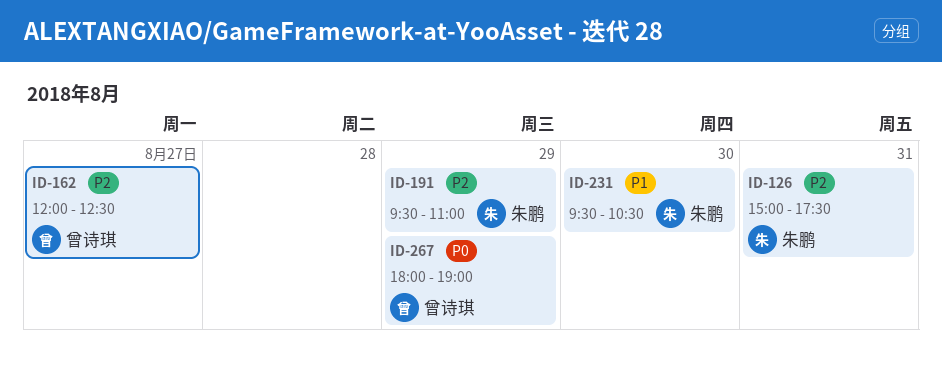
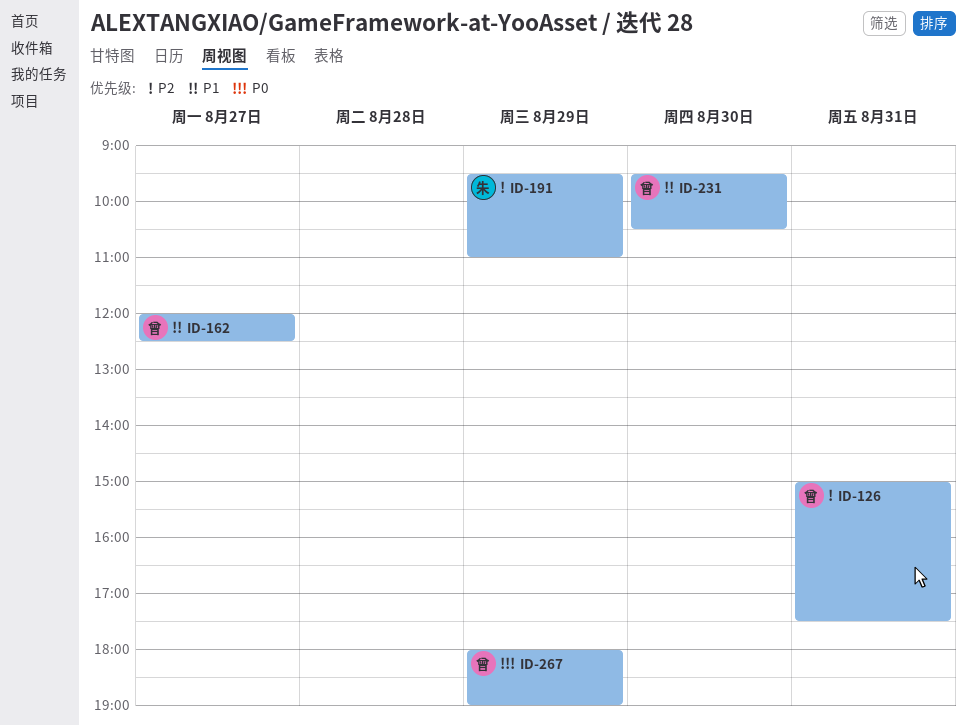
ID-126, owner: 朱鹏 -> 曾诗琪
ID-162, priority: P2 -> P1
ID-231, owner: 朱鹏 -> 曾诗琪

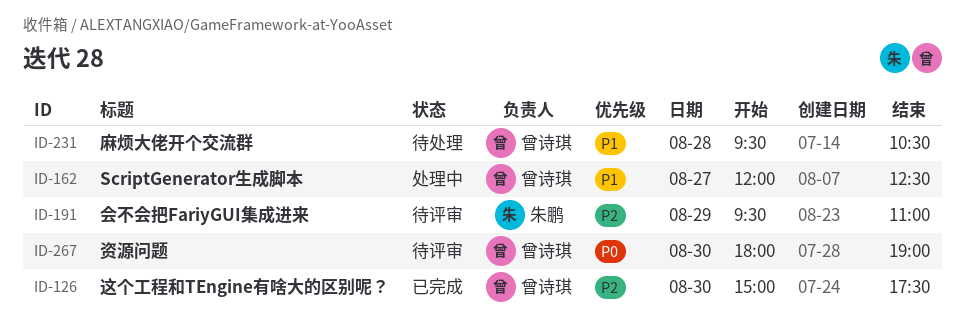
ID-126, day: Aug 31 -> Aug 30
ID-231, day: Aug 30 -> Aug 28
ID-267, day: Aug 29 -> Aug 30

